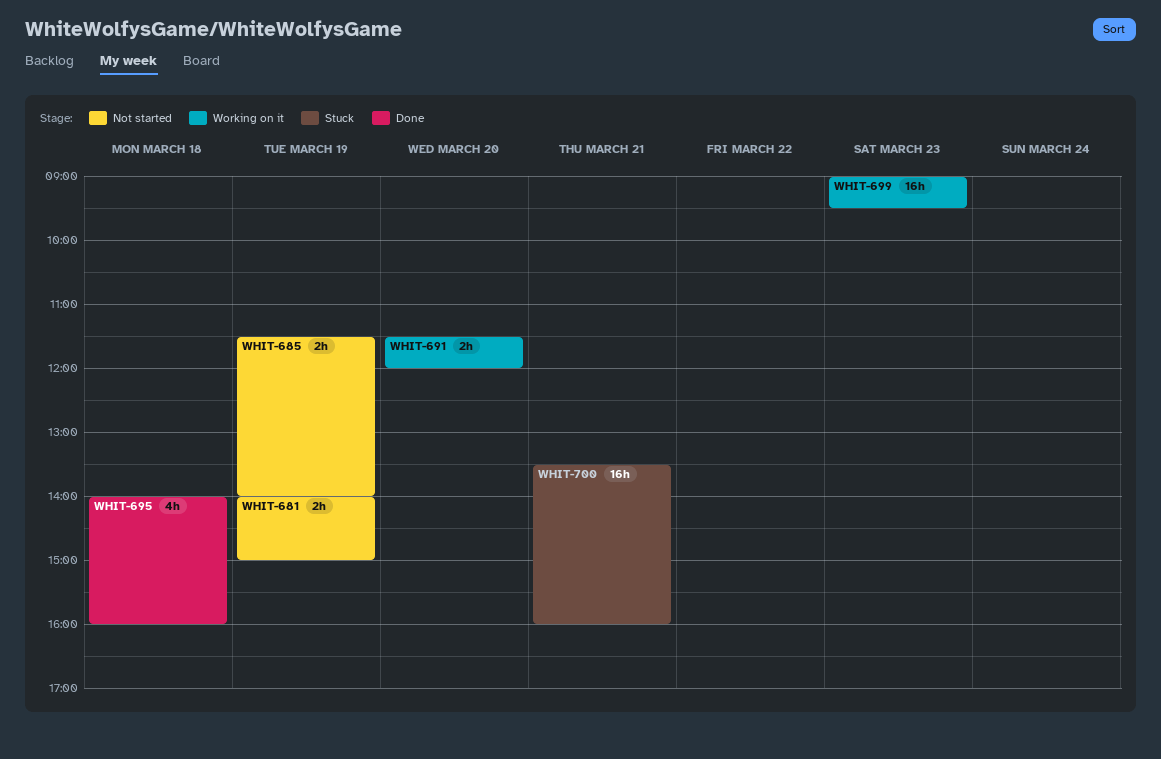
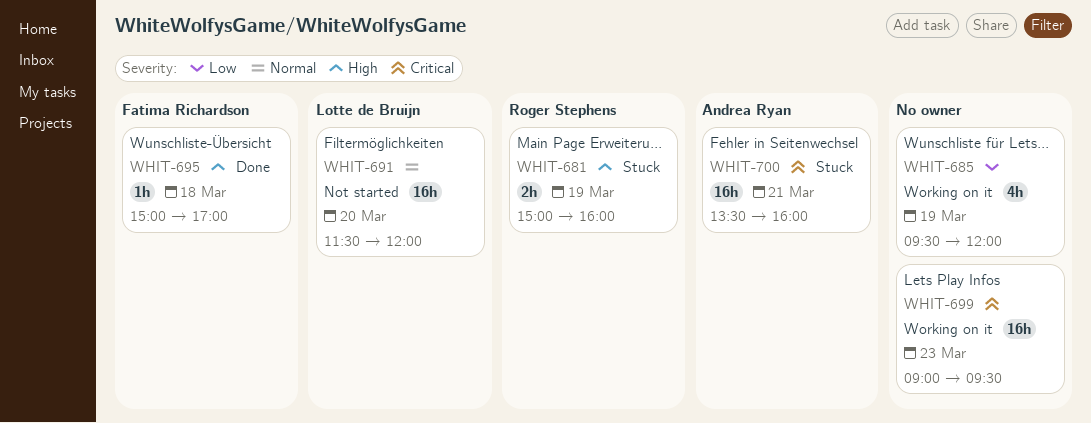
WHIT-681, status: Not started -> Stuck
WHIT-681, begins: 14:00 -> 15:00
WHIT-681, ends: 15:00 -> 16:00
WHIT-685, status: Not started -> Working on it
WHIT-685, estimate: 2h -> 4h
WHIT-685, begins: 11:30 -> 09:30
WHIT-685, ends: 14:00 -> 12:00
WHIT-691, status: Working on it -> Not started
WHIT-691, estimate: 2h -> 16h
WHIT-695, estimate: 4h -> 1h
WHIT-695, begins: 14:00 -> 15:00
WHIT-695, ends: 16:00 -> 17:00

